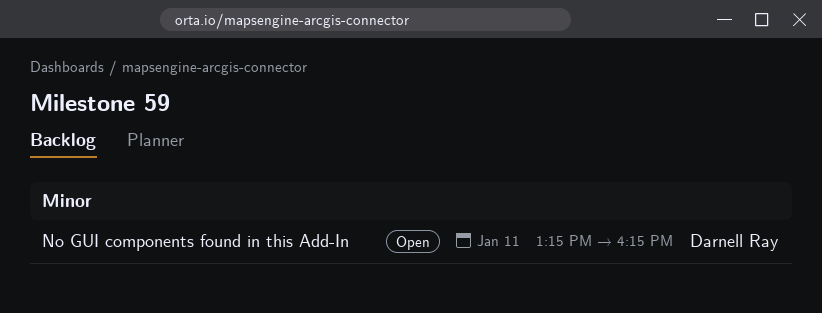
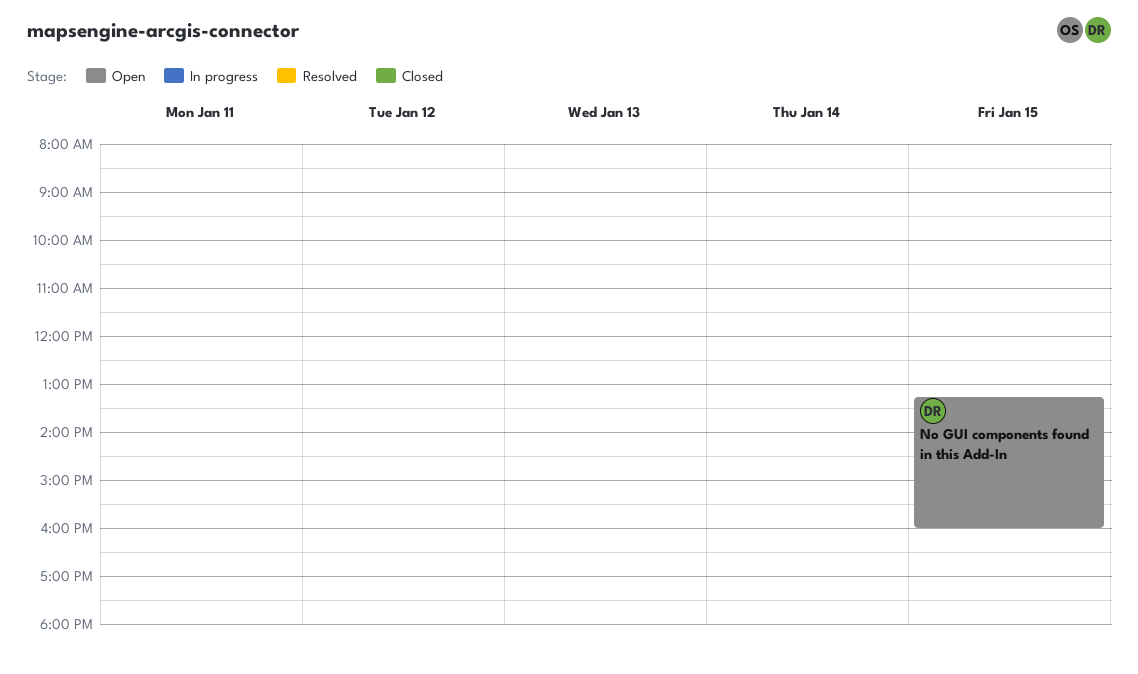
No GUI components found in this Add-In, day: Jan 11 -> Jan 15
No GUI components found in this Add-In, ends: 16:15 -> 16:00

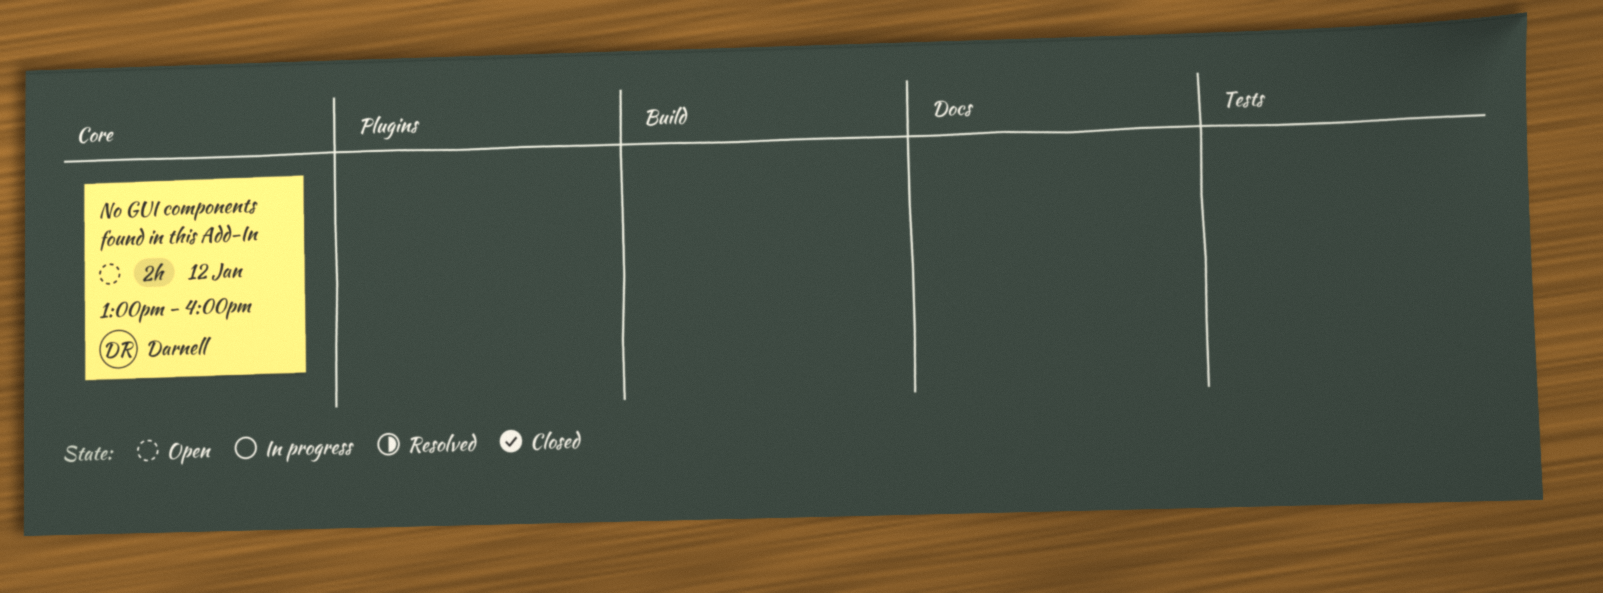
No GUI components found in this Add-In, day: Jan 15 -> Jan 12
No GUI components found in this Add-In, begins: 13:15 -> 13:00

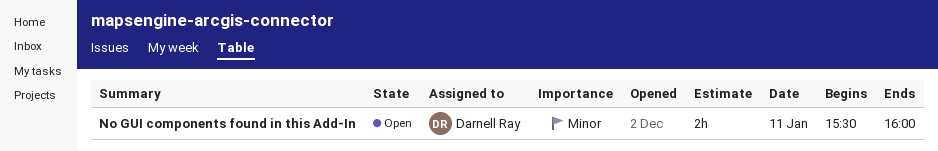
No GUI components found in this Add-In, day: Jan 12 -> Jan 11
No GUI components found in this Add-In, begins: 13:00 -> 15:30

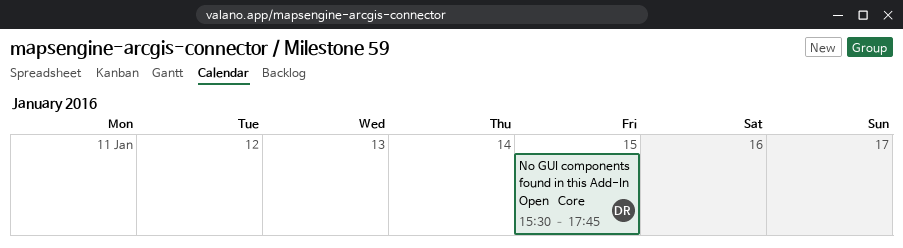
No GUI components found in this Add-In, day: Jan 11 -> Jan 15
No GUI components found in this Add-In, ends: 16:00 -> 17:45

